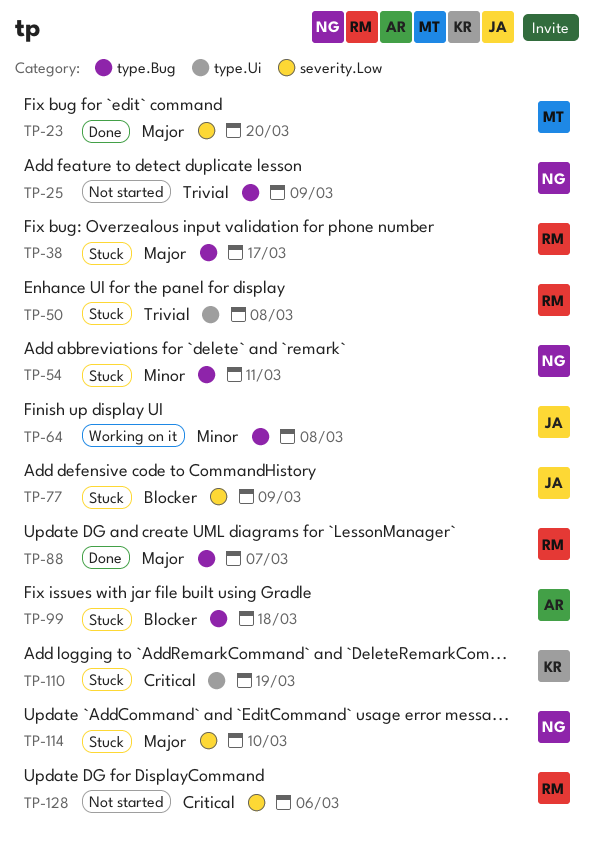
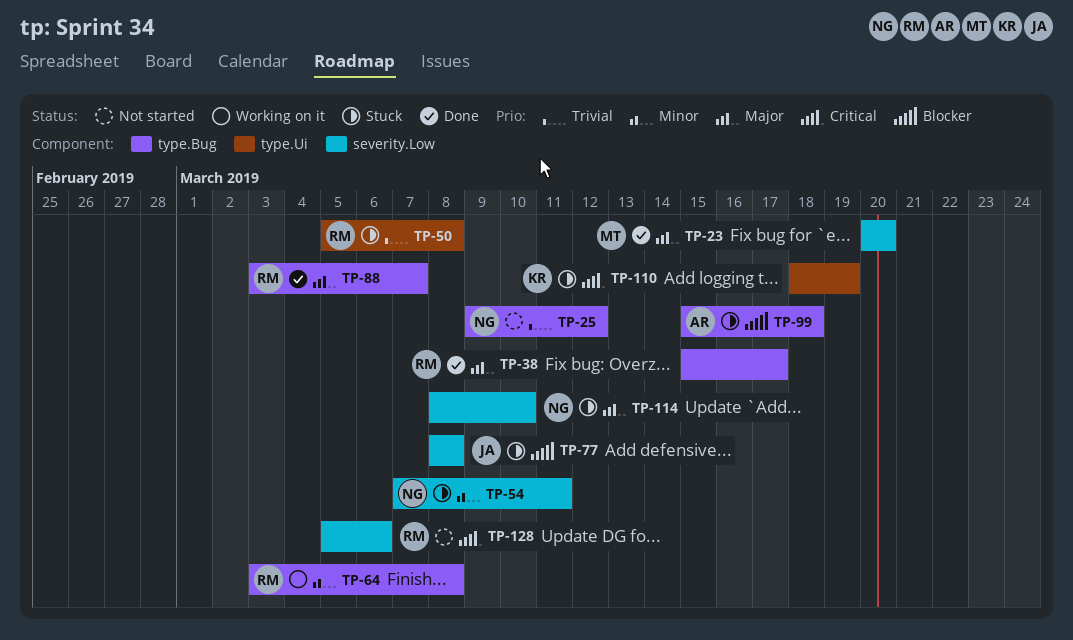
TP-25, due: Mar 9 -> Mar 12
TP-38, status: Stuck -> Done
TP-54, label: type.Bug -> severity.Low
TP-64, owner: JA -> RM
TP-77, due: Mar 9 -> Mar 8

